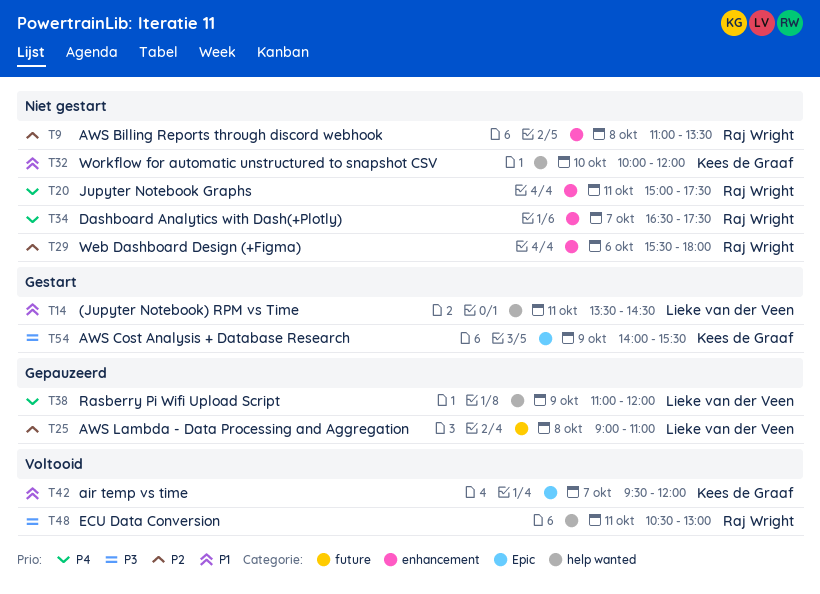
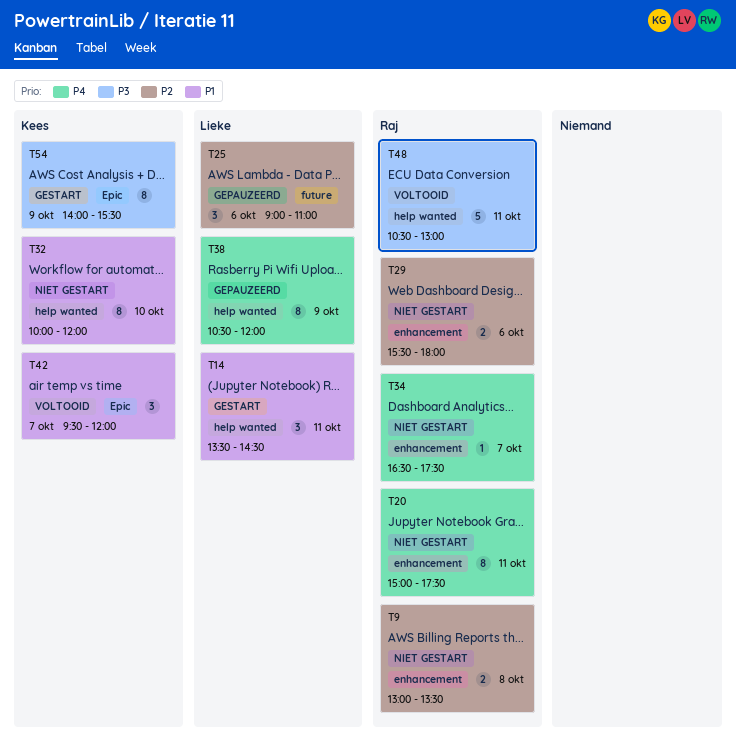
T9, begins: 11:00 -> 13:00
T25, day: Oct 8 -> Oct 6
T38, begins: 11:00 -> 10:30

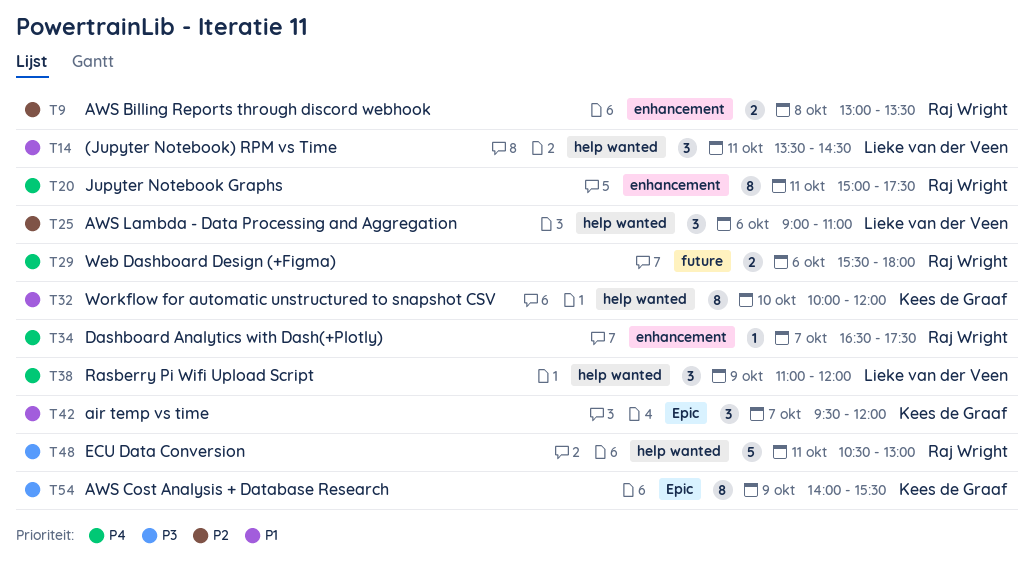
T25, label: future -> help wanted
T29, priority: P2 -> P4
T29, label: enhancement -> future
T38, estimate: 8 -> 3
T38, begins: 10:30 -> 11:00

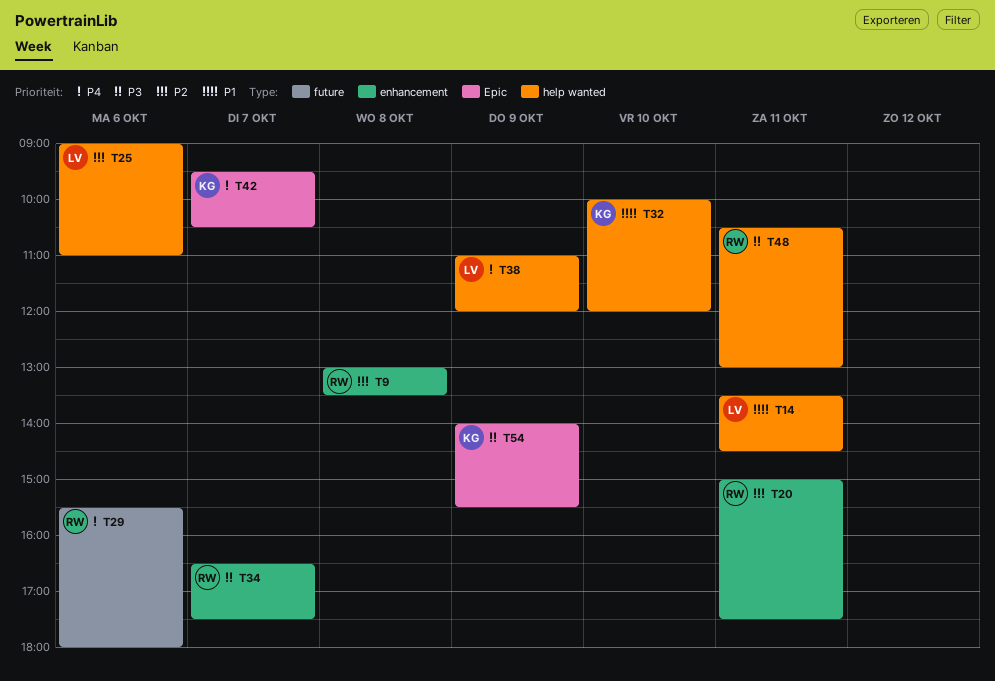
T20, priority: P4 -> P2
T34, priority: P4 -> P3
T42, priority: P1 -> P4
T42, ends: 12:00 -> 10:30

